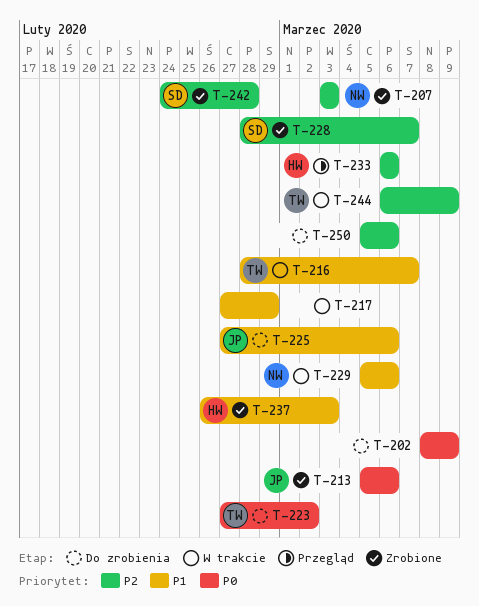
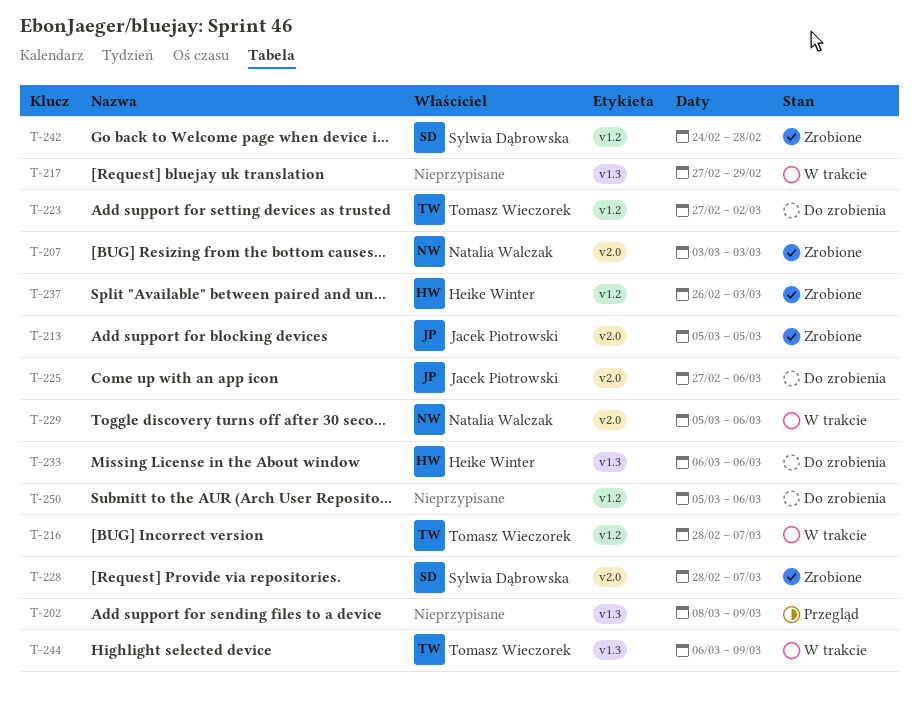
T-202, status: Do zrobienia -> Przegląd
T-213, due: Mar 6 -> Mar 5
T-233, status: Przegląd -> Do zrobienia

